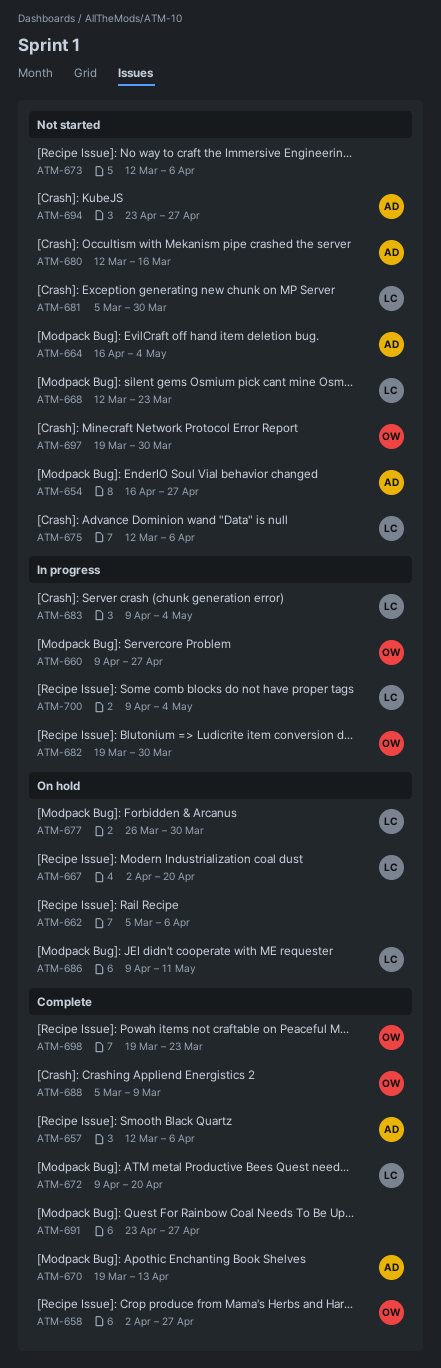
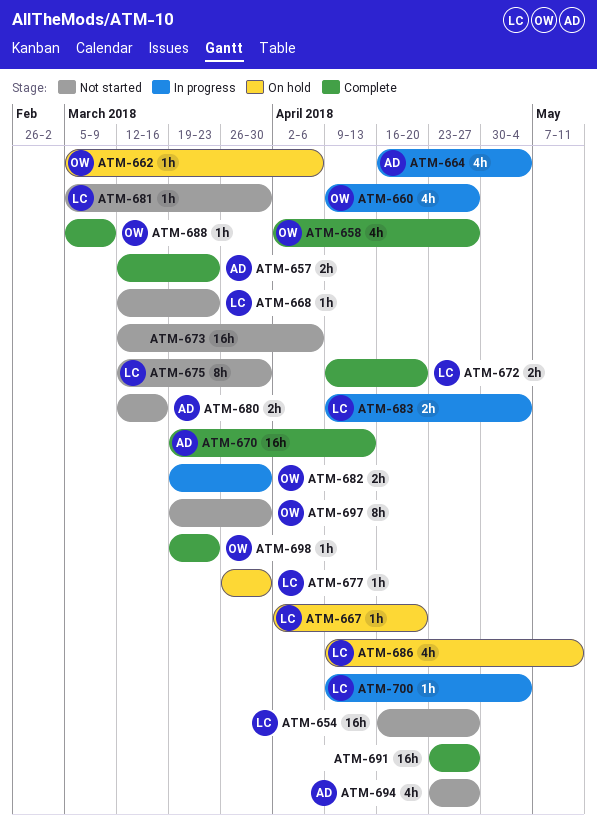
ATM-654, owner: AD -> LC
ATM-657, due: Apr 6 -> Mar 23
ATM-662, owner: none -> OW
ATM-664, status: Not started -> In progress
ATM-675, due: Apr 6 -> Mar 30

